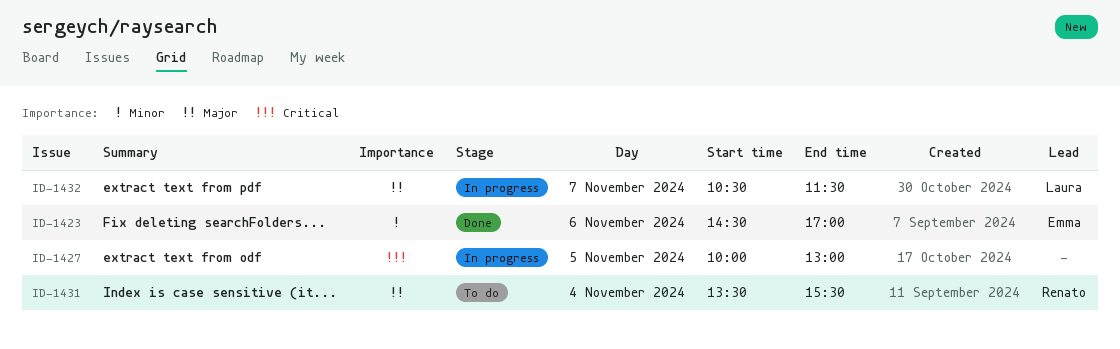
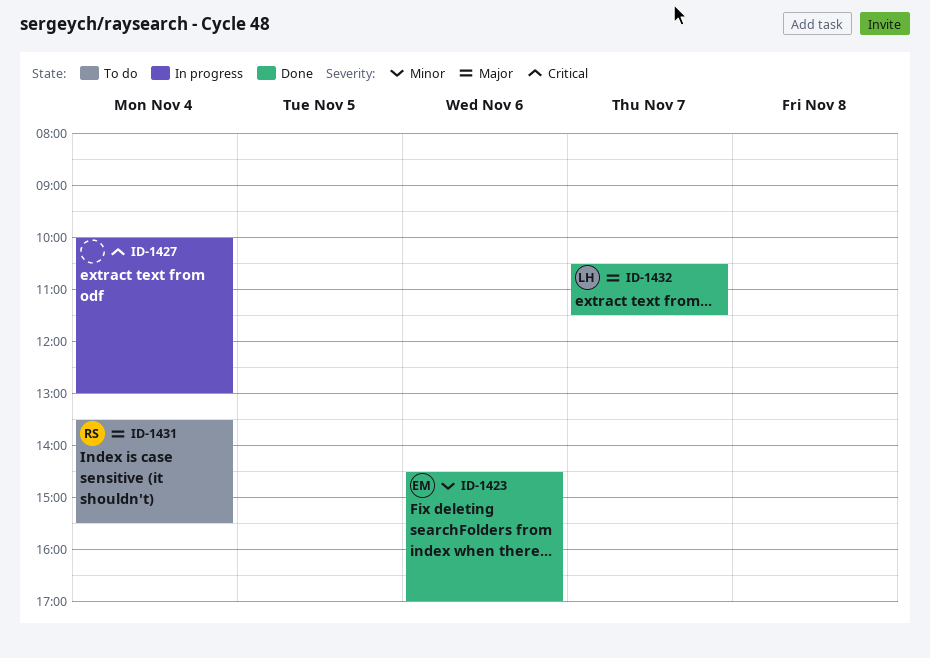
ID-1427, day: Nov 5 -> Nov 4
ID-1432, status: In progress -> Done

